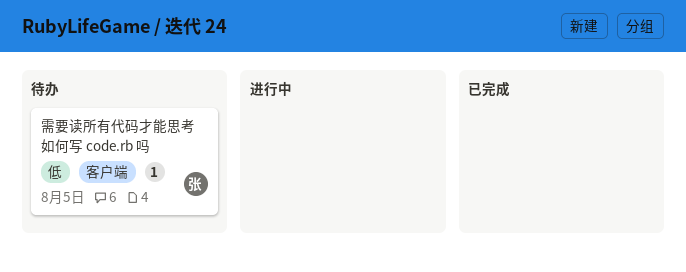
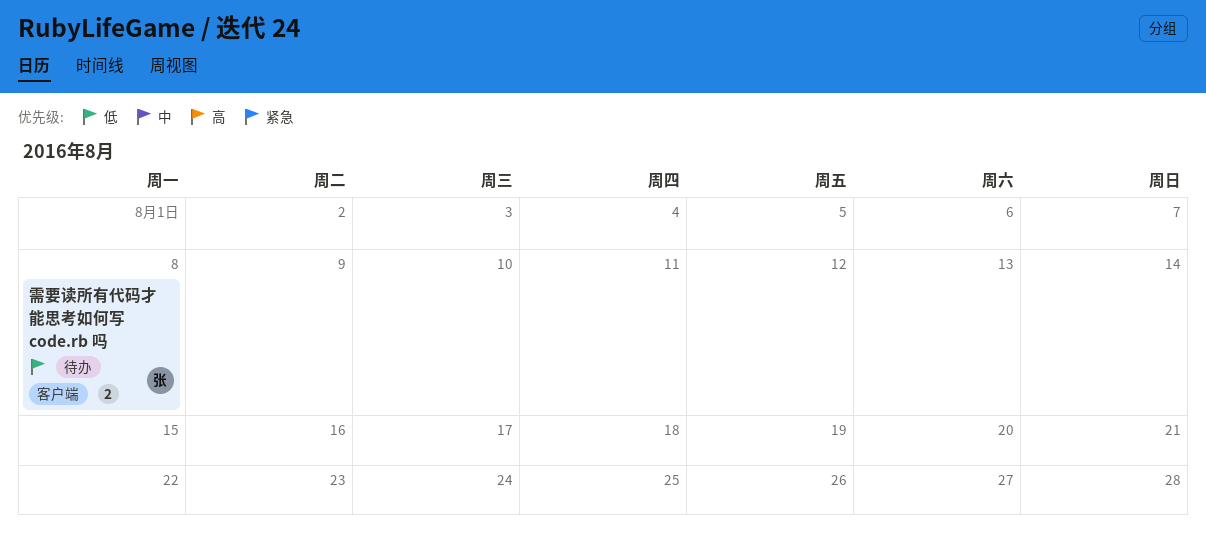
需要读所有代码才能思考如何写 code.rb 吗, estimate: 1 -> 2
需要读所有代码才能思考如何写 code.rb 吗, due: Aug 5 -> Aug 8

